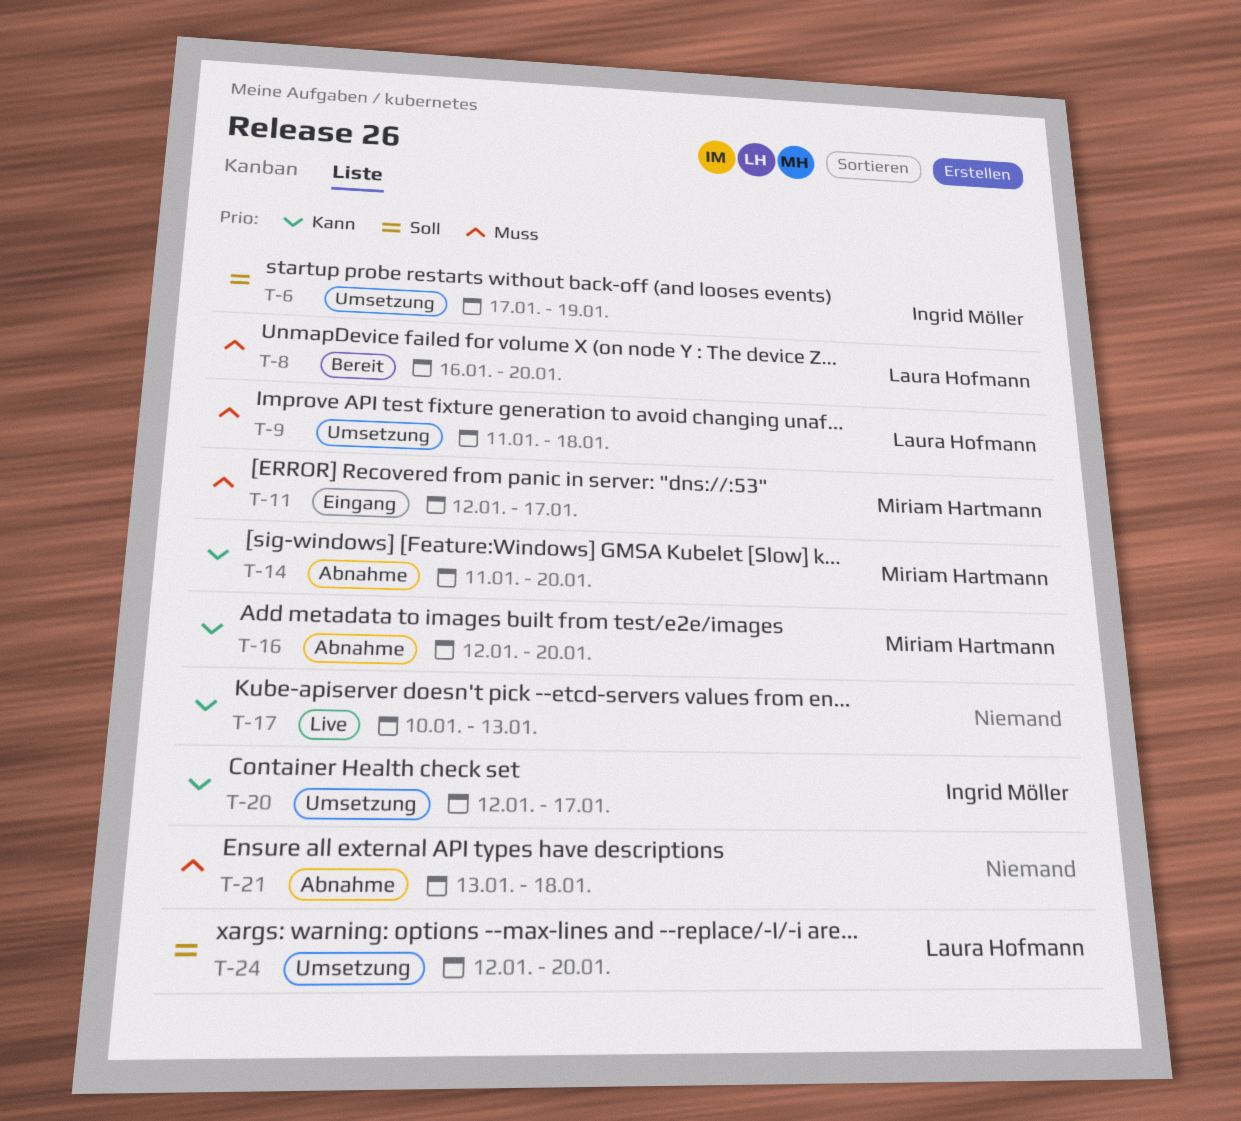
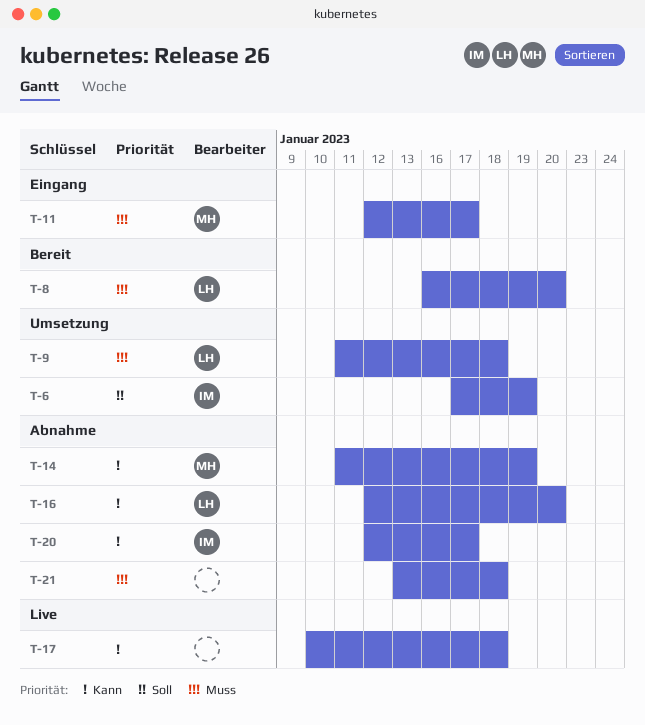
T-14, due: Jan 20 -> Jan 19
T-16, owner: Miriam Hartmann -> Laura Hofmann
T-17, due: Jan 13 -> Jan 18
T-20, status: Umsetzung -> Abnahme
T-24: present -> none

